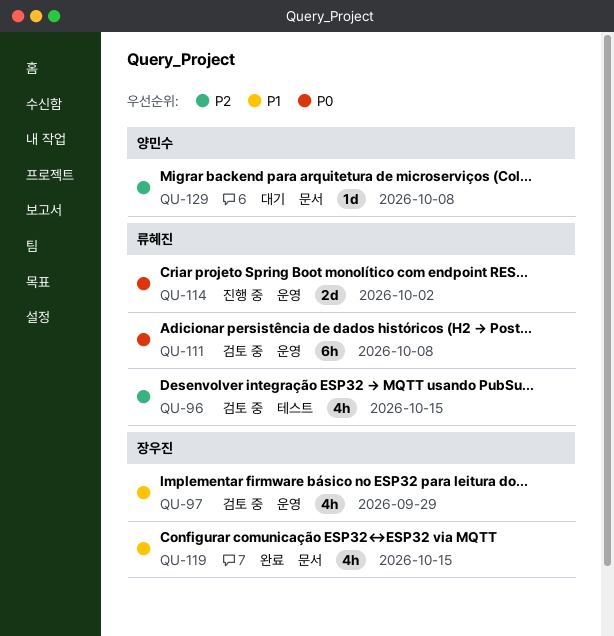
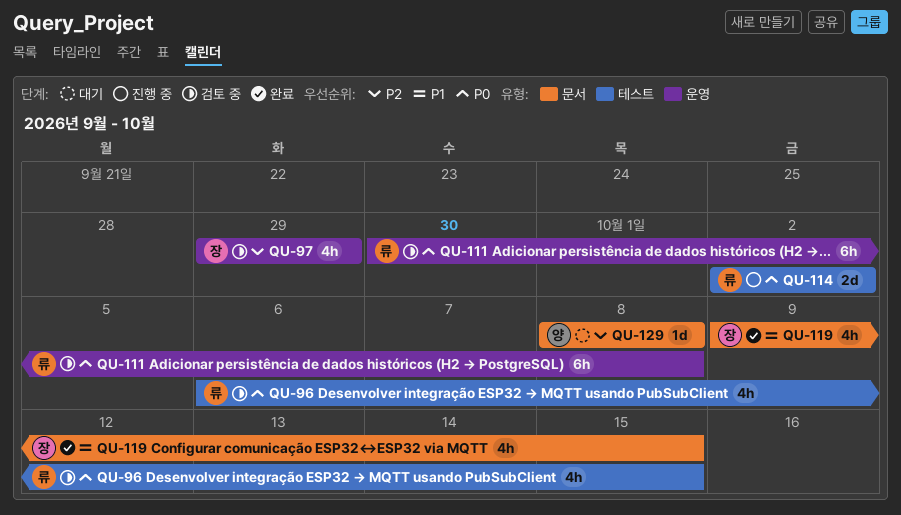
QU-96, priority: P2 -> P0
QU-97, priority: P1 -> P2
QU-114, label: 운영 -> 테스트

